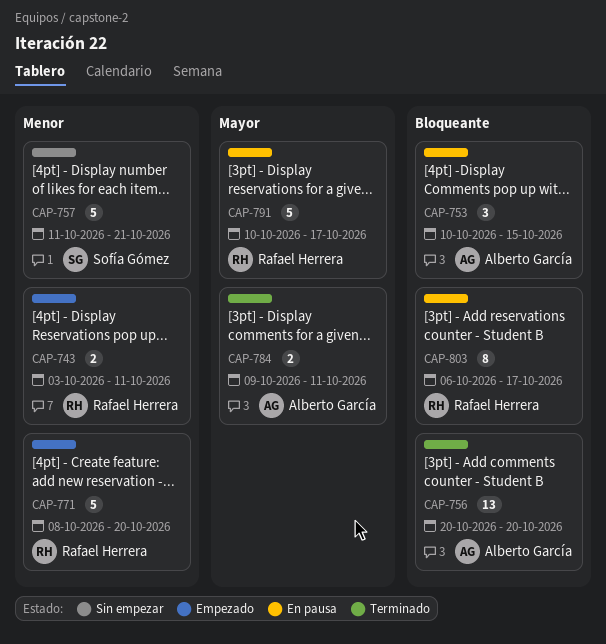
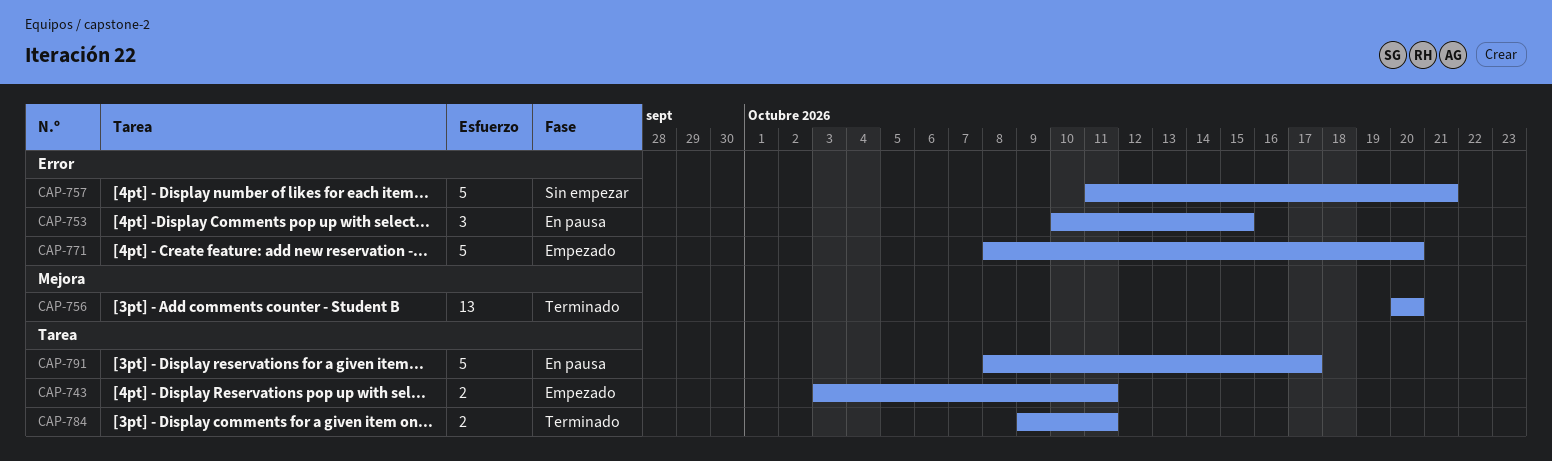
CAP-791, start: Oct 10 -> Oct 8
CAP-803: present -> none

